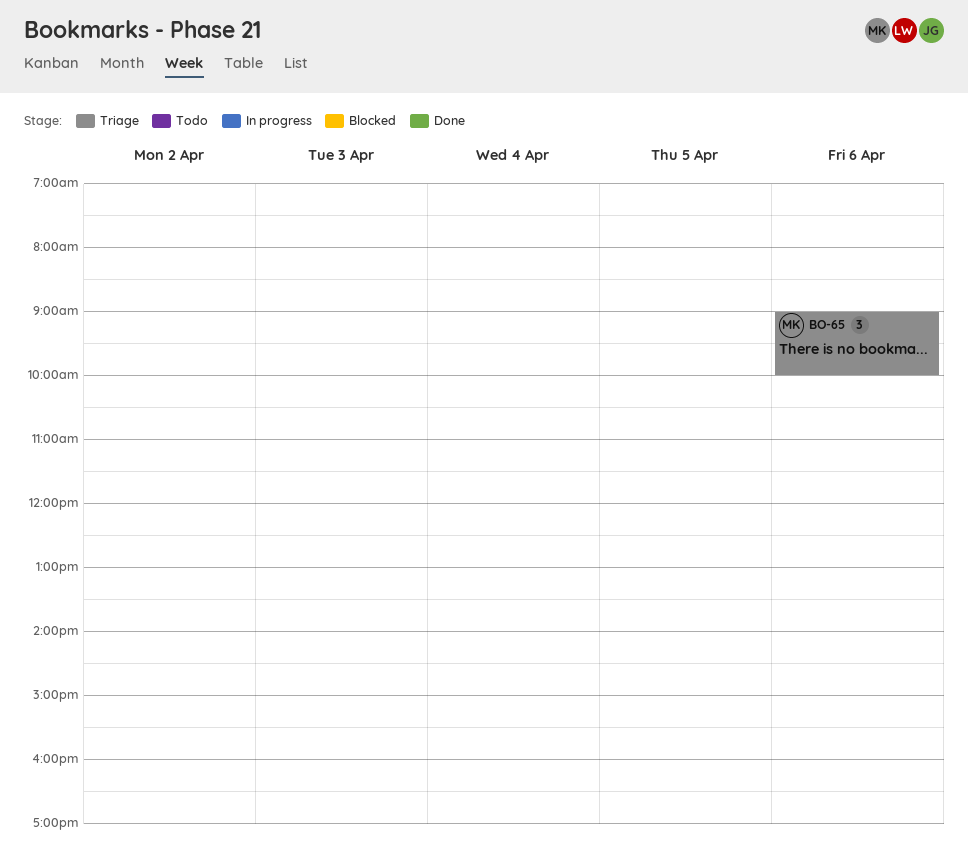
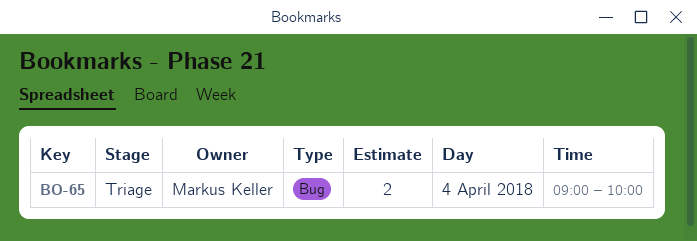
BO-65, estimate: 3 -> 2
BO-65, day: Apr 6 -> Apr 4

